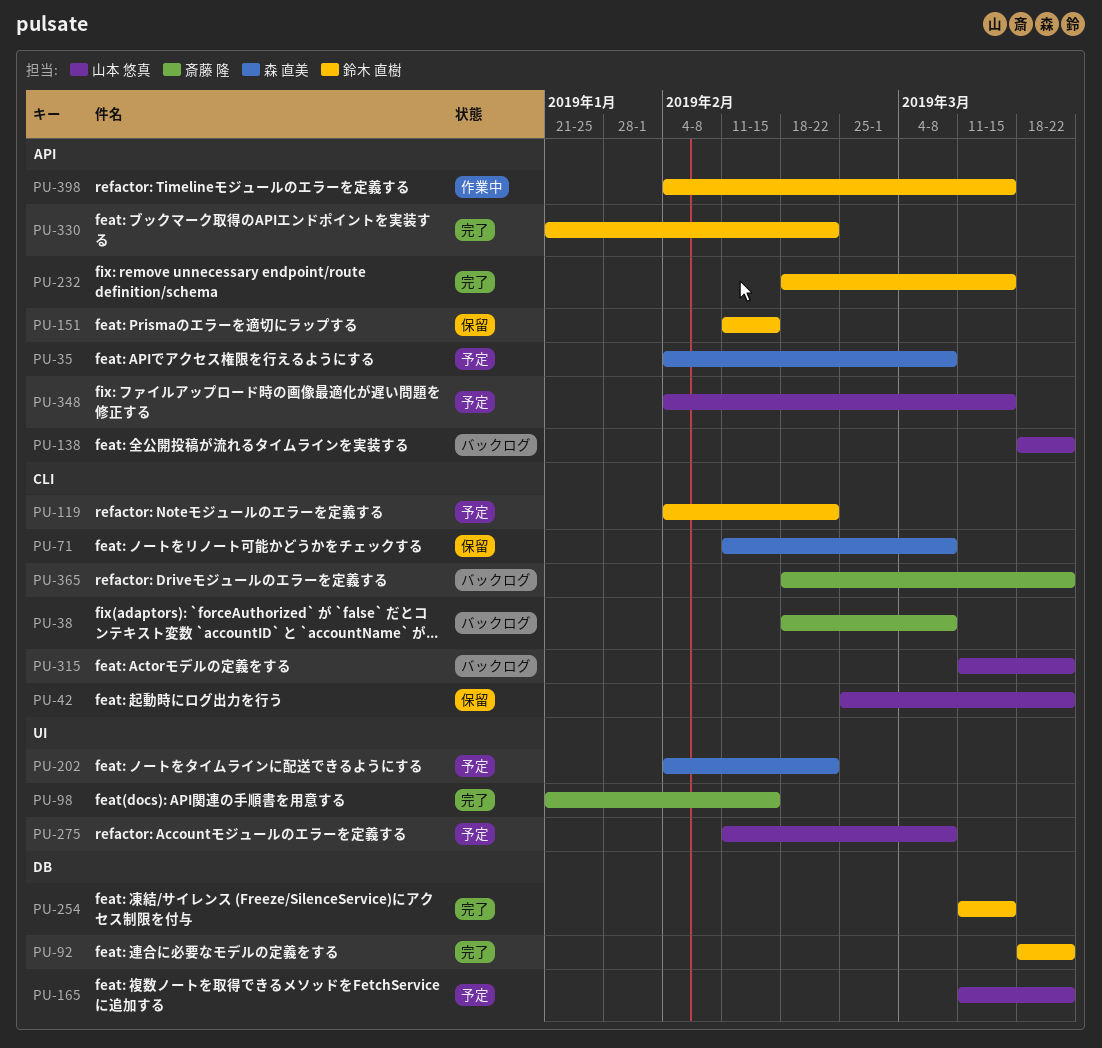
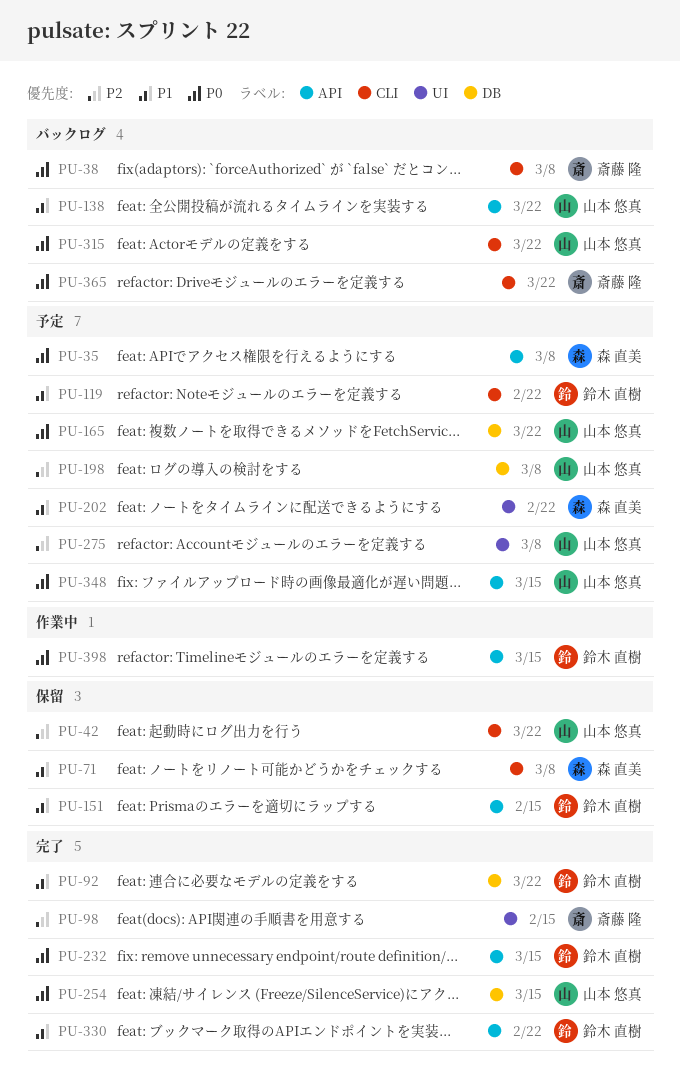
PU-198: none -> present
PU-254, owner: 鈴木 直樹 -> 山本 悠真

